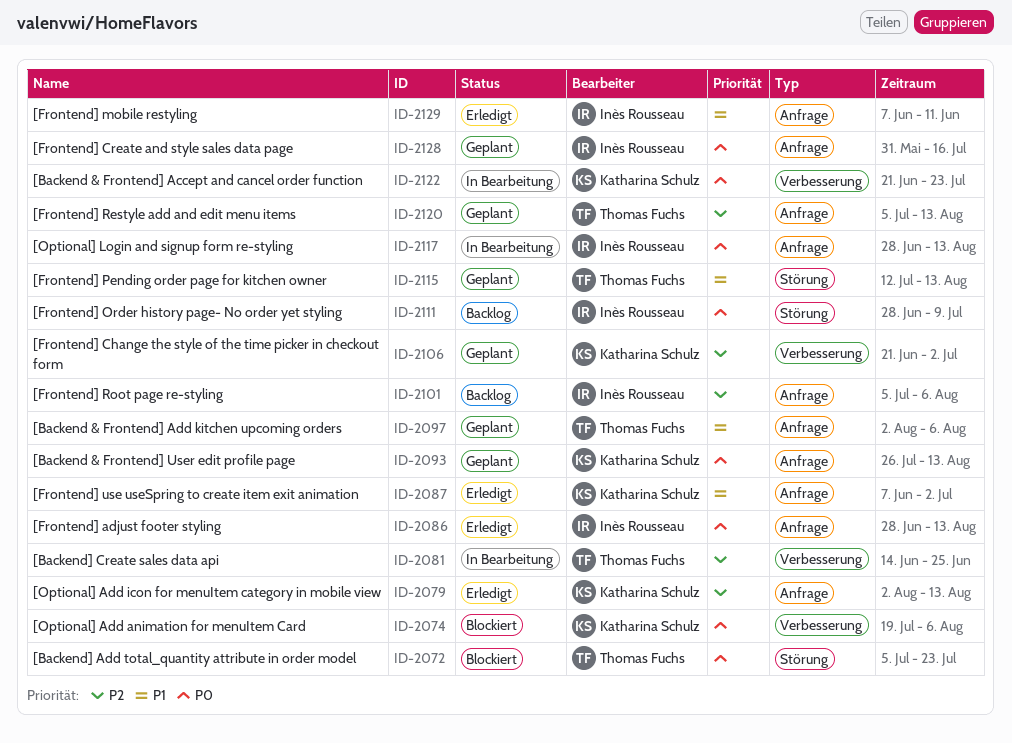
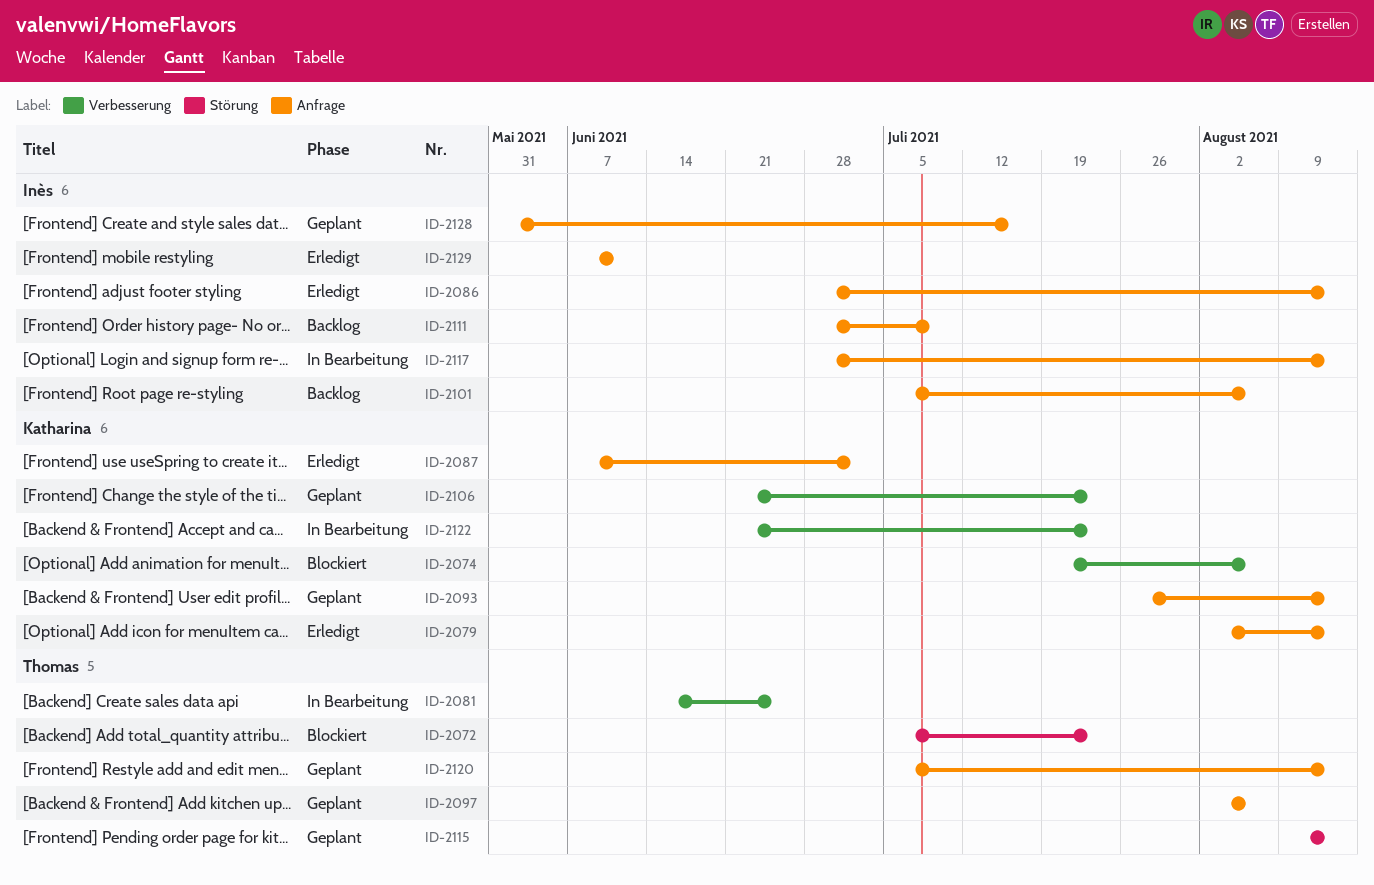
ID-2106, due: Jul 2 -> Jul 23
ID-2111, label: Störung -> Anfrage
ID-2115, start: Jul 12 -> Aug 9

